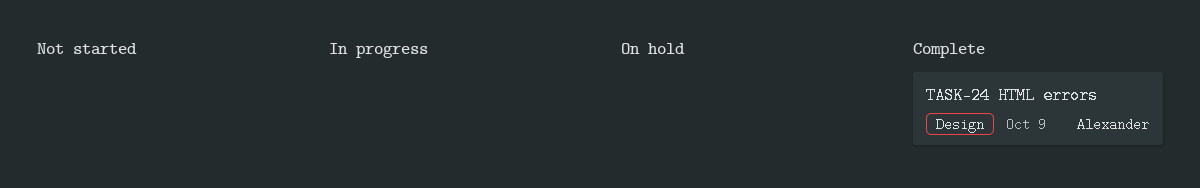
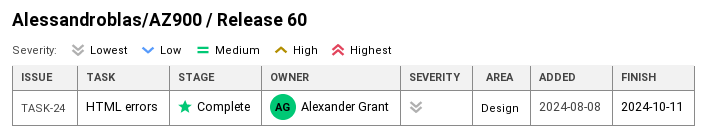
TASK-24, due: Oct 9 -> Oct 11

